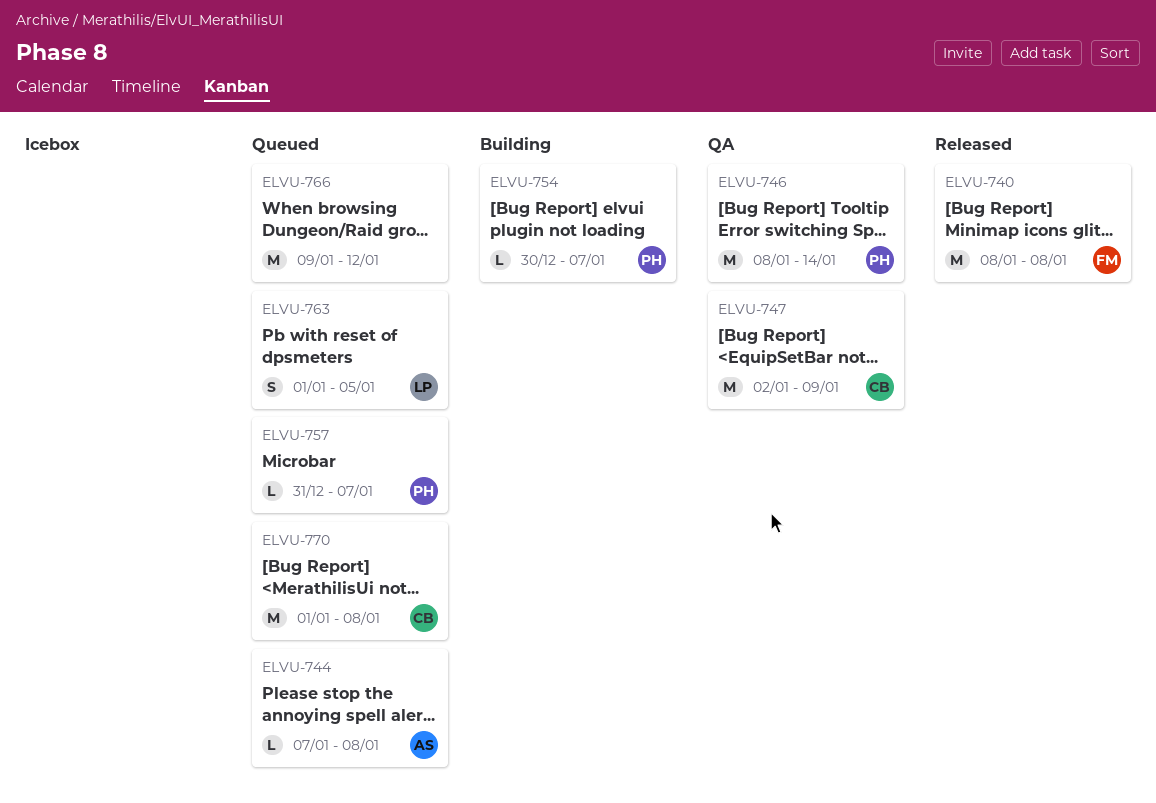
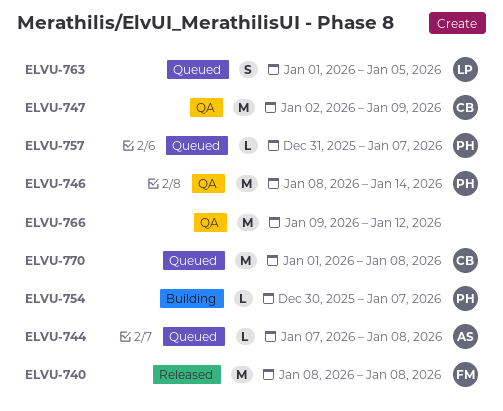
ELVU-766, status: Queued -> QA

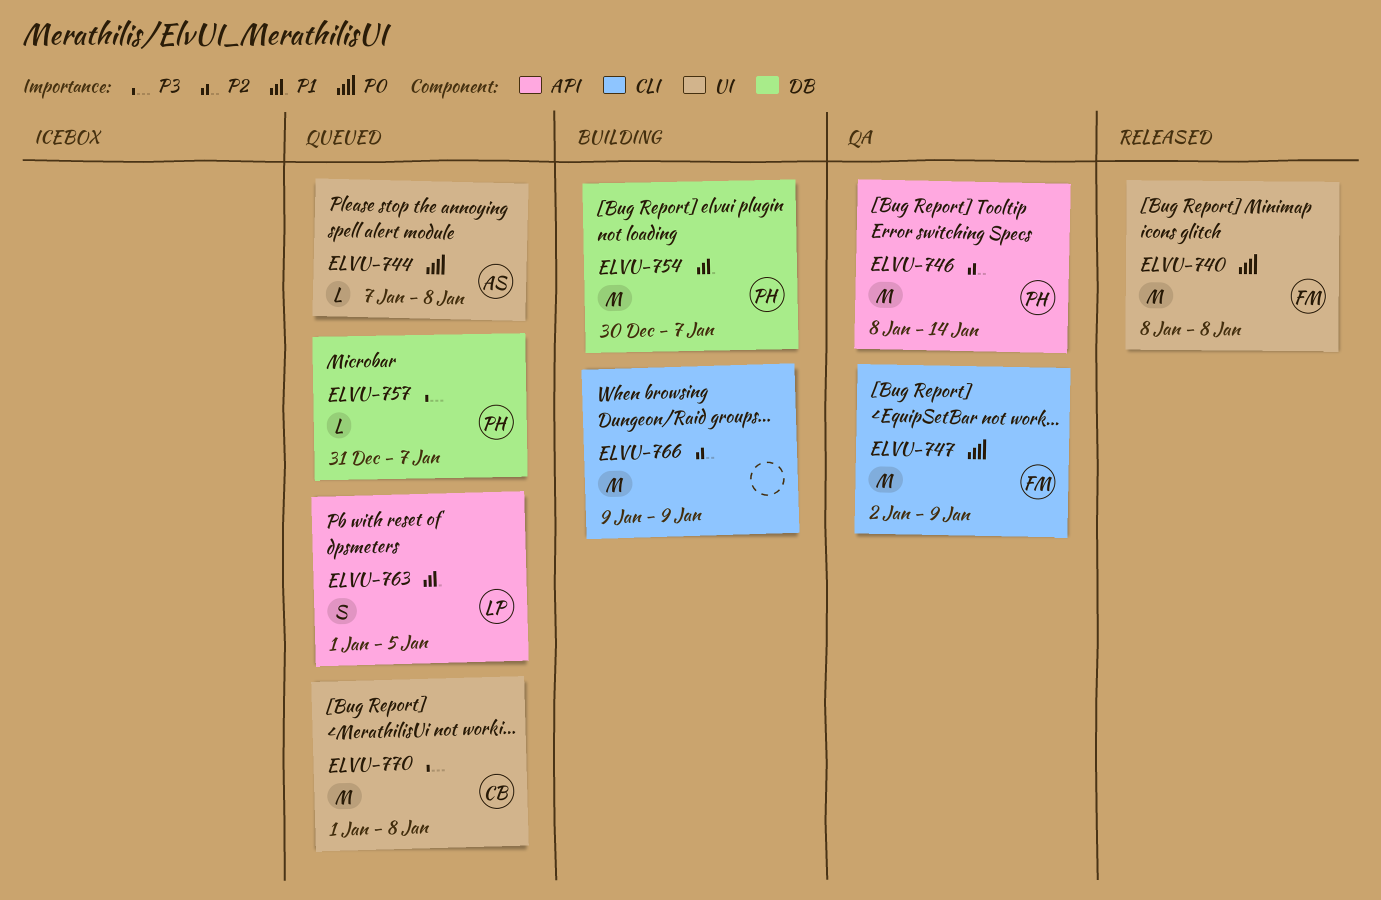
ELVU-747, owner: CB -> FM
ELVU-754, estimate: L -> M
ELVU-766, status: QA -> Building
ELVU-766, due: Jan 12 -> Jan 9

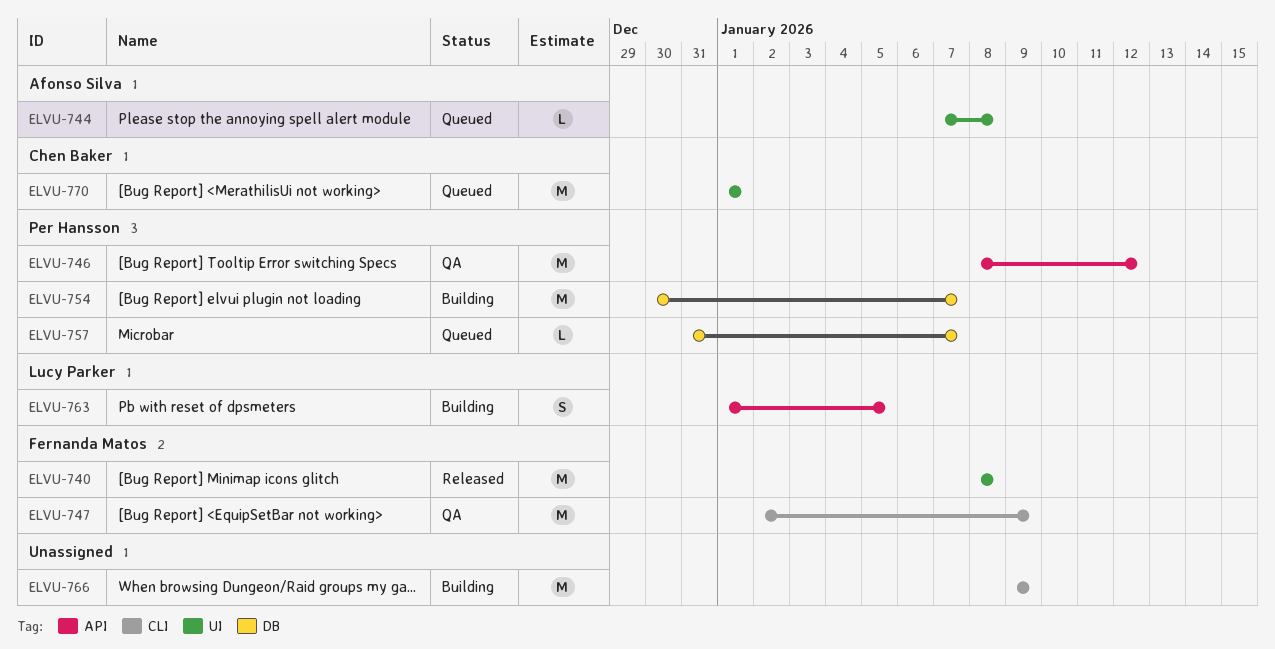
ELVU-746, due: Jan 14 -> Jan 12
ELVU-763, status: Queued -> Building
ELVU-770, due: Jan 8 -> Jan 1

